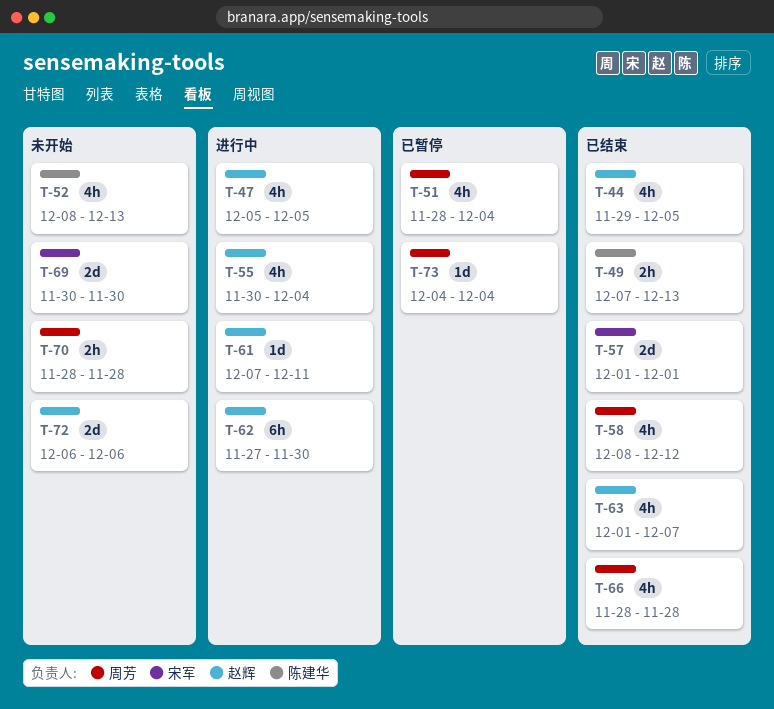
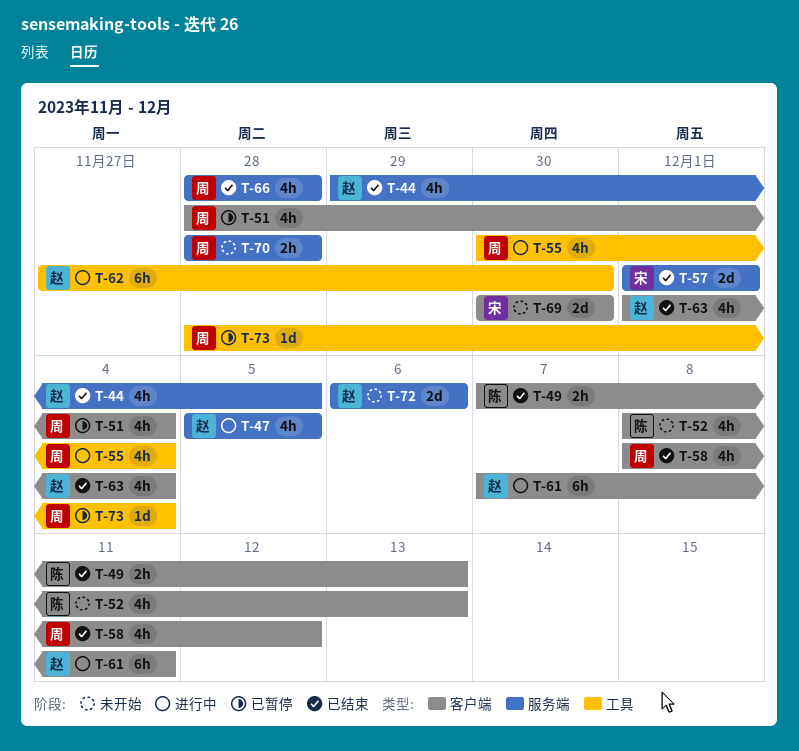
T-55, owner: 赵辉 -> 周芳
T-61, estimate: 1d -> 6h
T-63, due: Dec 7 -> Dec 4
T-73, start: Dec 4 -> Nov 28

